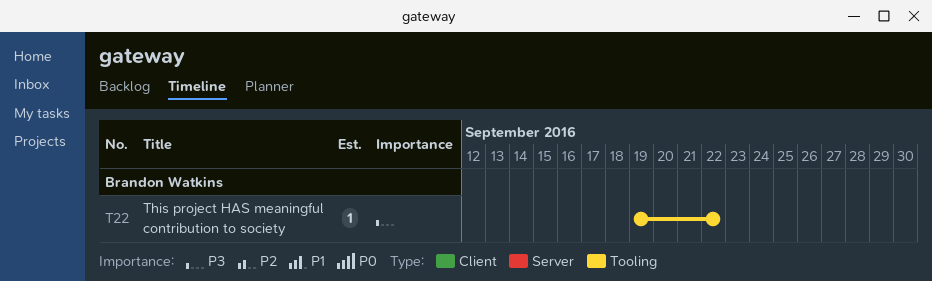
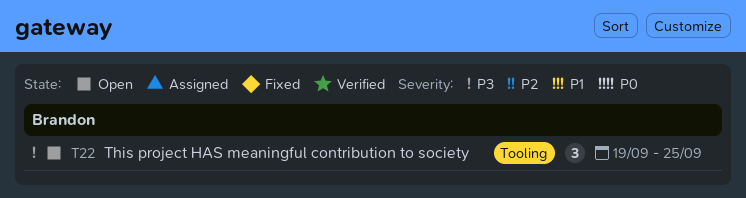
T22, estimate: 1 -> 3
T22, due: Sep 22 -> Sep 25

